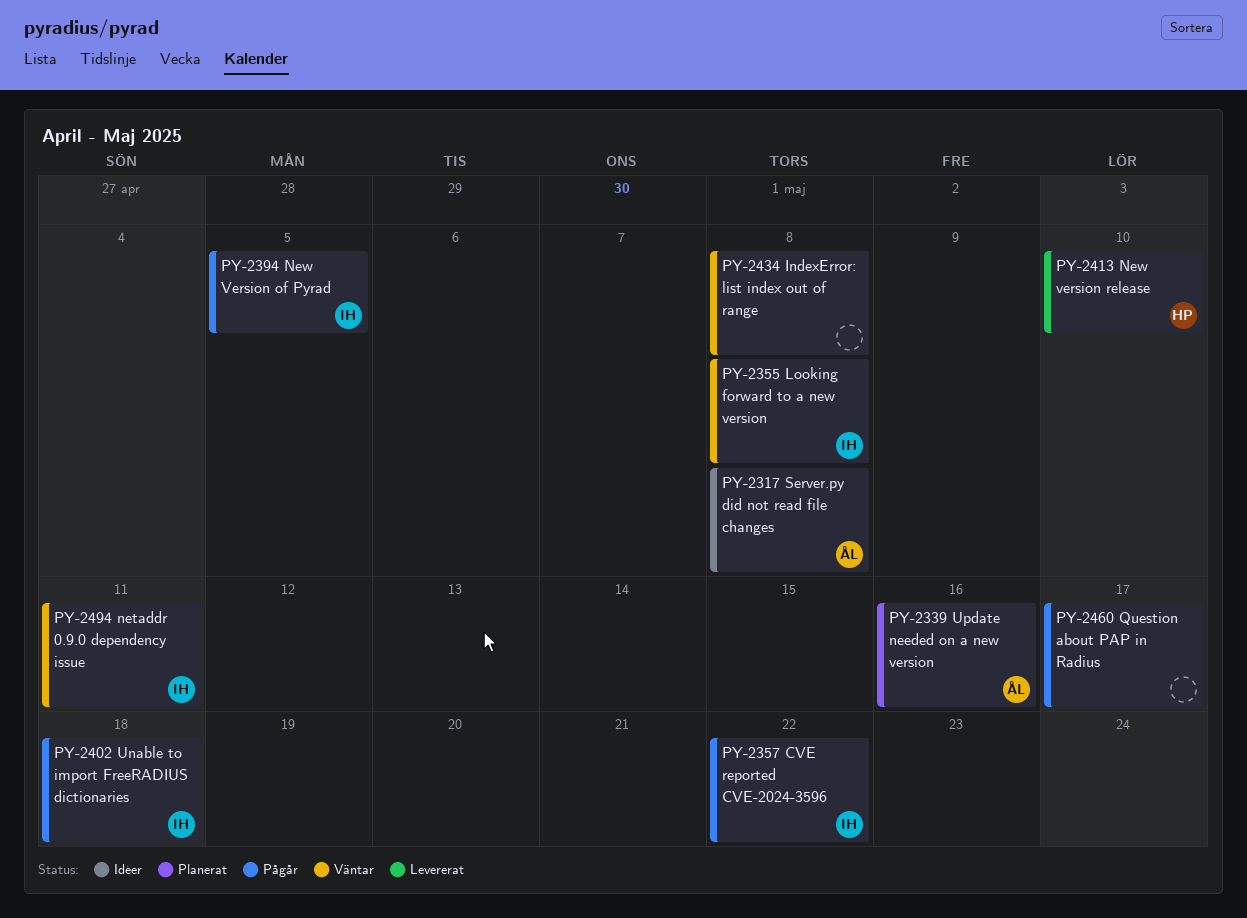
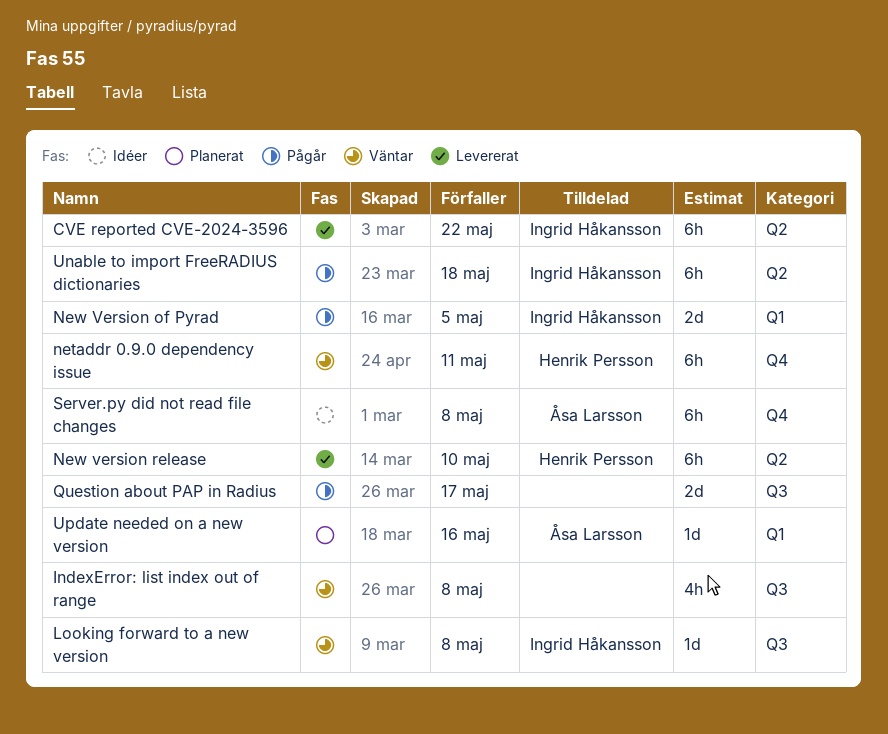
CVE reported CVE-2024-3596, status: Pågår -> Levererat
netaddr 0.9.0 dependency issue, owner: Ingrid Håkansson -> Henrik Persson

